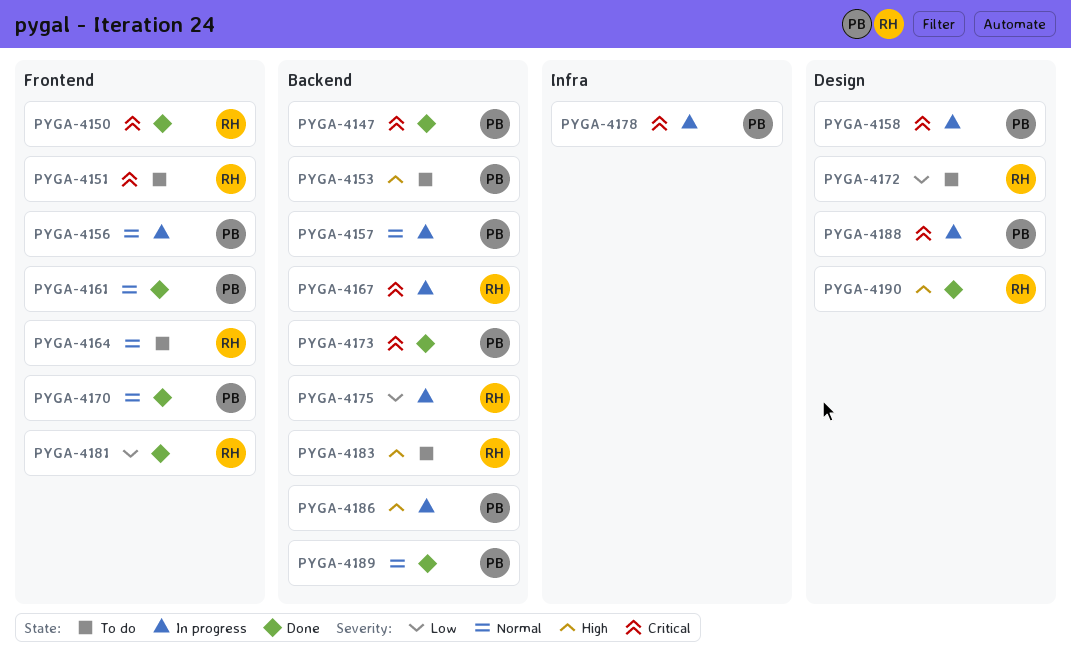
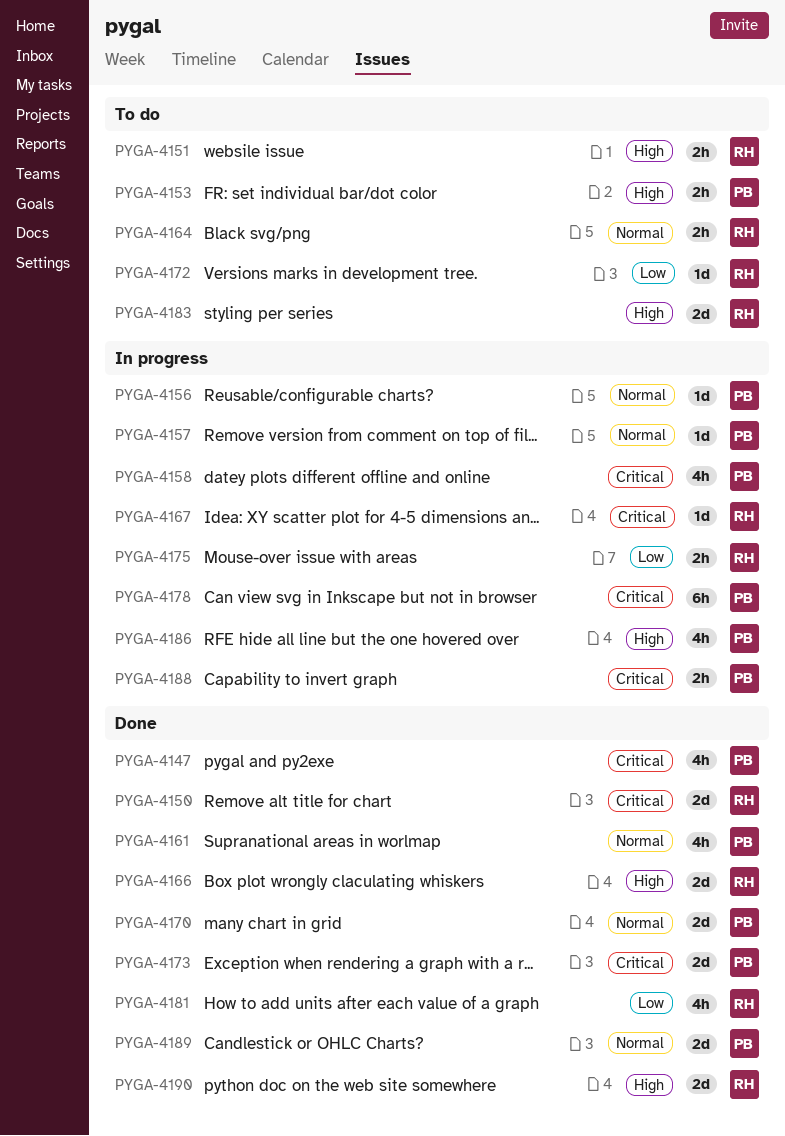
PYGA-4151, priority: Critical -> High
PYGA-4166: none -> present

